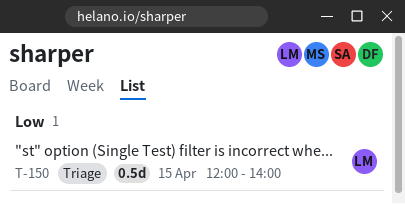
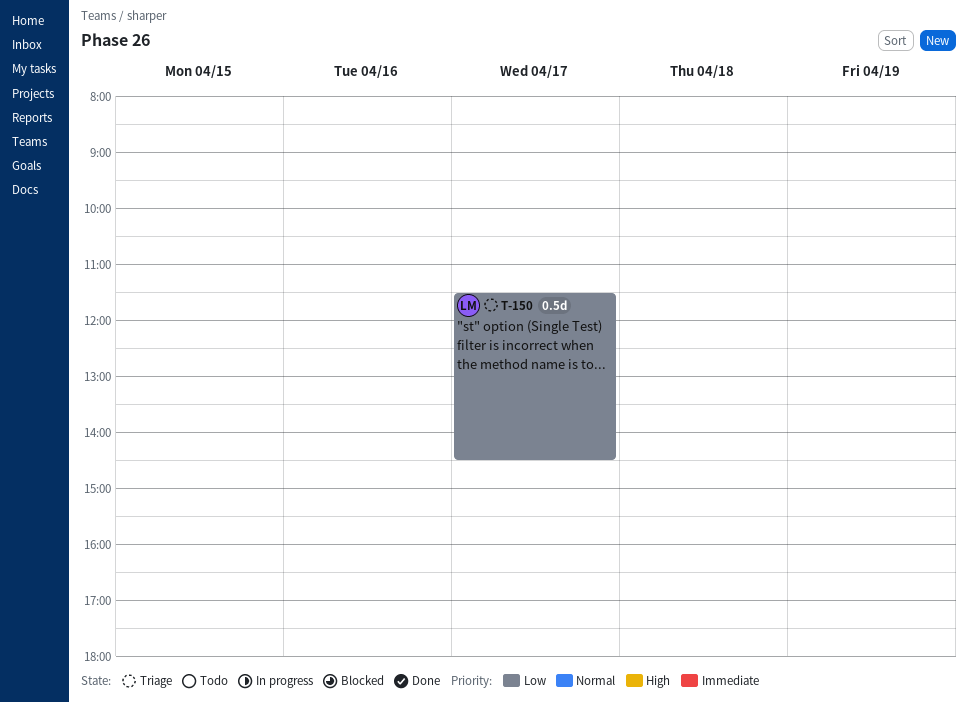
T-150, day: Apr 15 -> Apr 17
T-150, begins: 12:00 -> 11:30
T-150, ends: 14:00 -> 14:30

